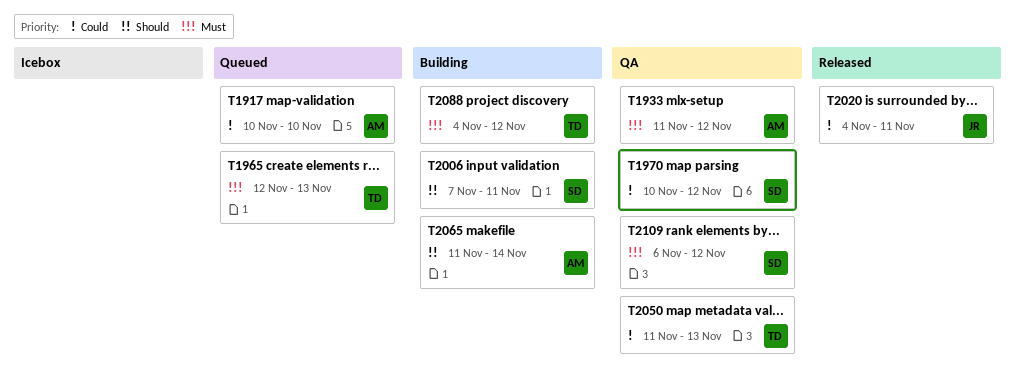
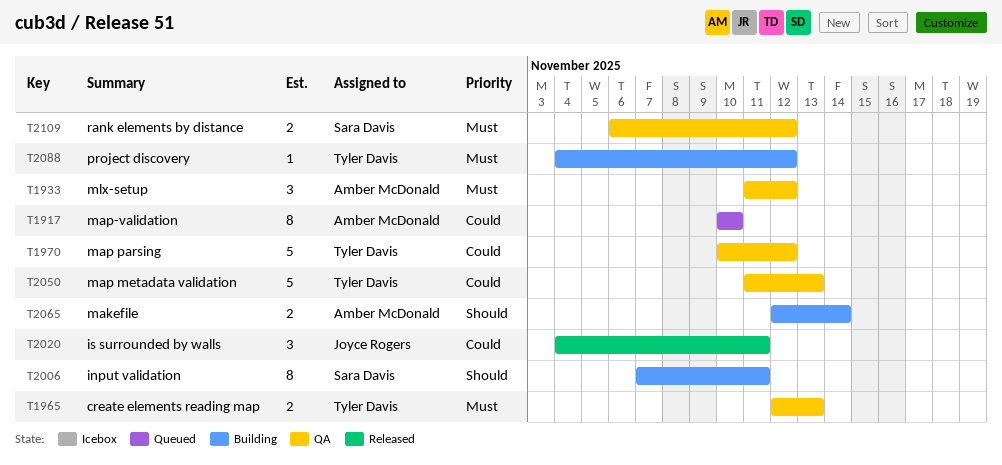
T1965, status: Queued -> QA
T1970, owner: Sara Davis -> Tyler Davis
T2065, start: Nov 11 -> Nov 12

